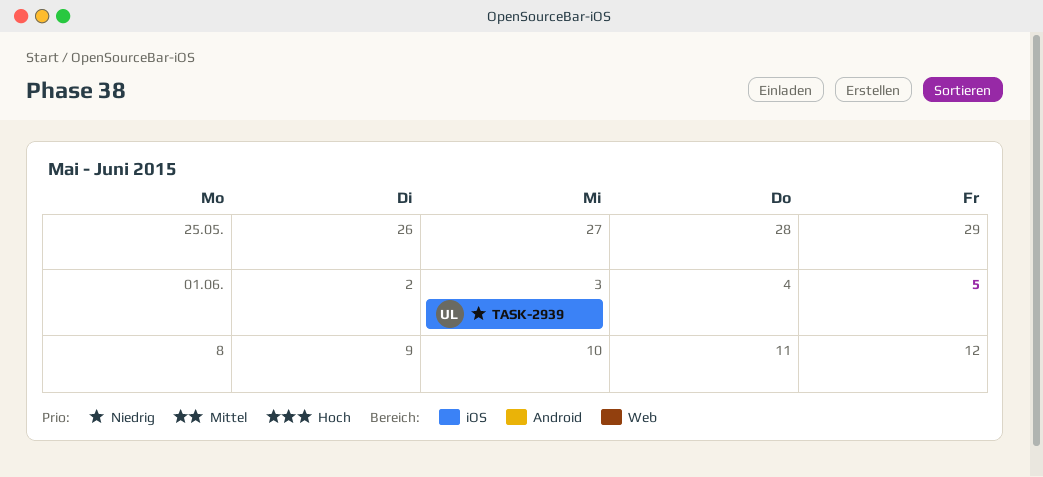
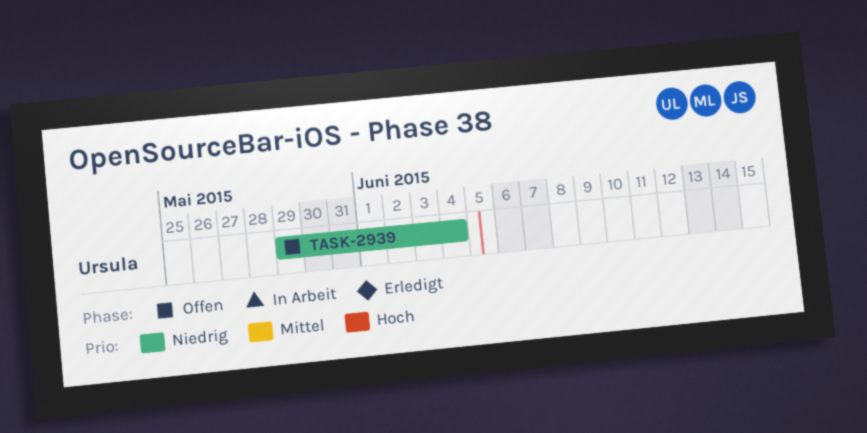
TASK-2939, start: Jun 3 -> May 29
TASK-2939, due: Jun 3 -> Jun 4

